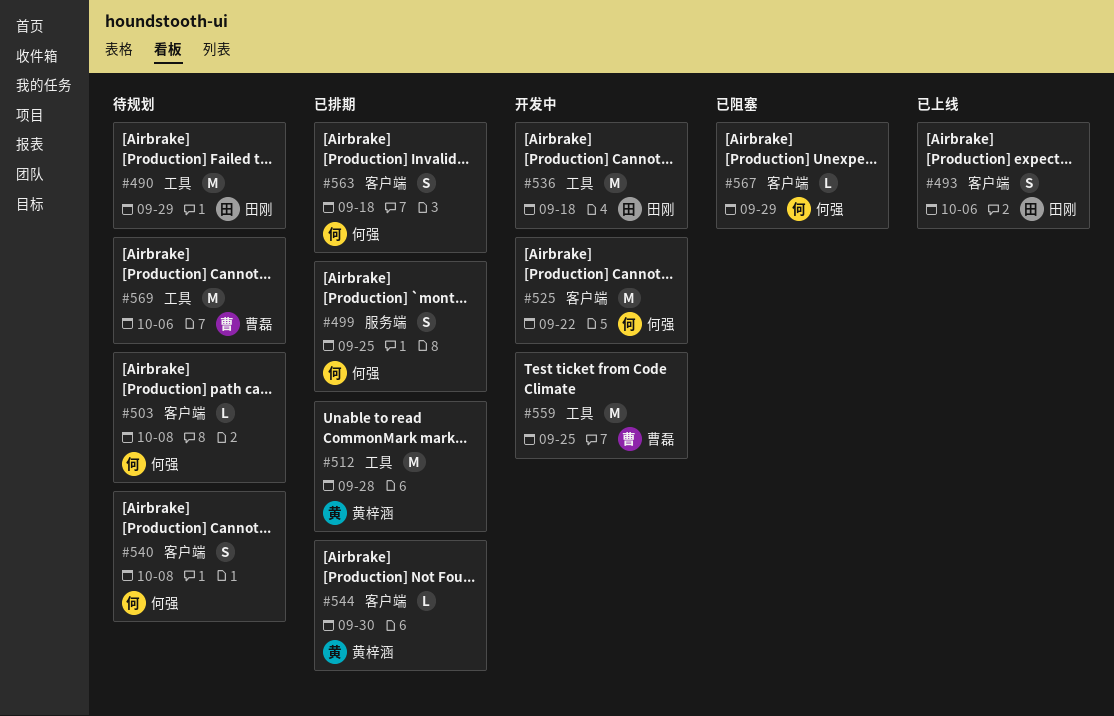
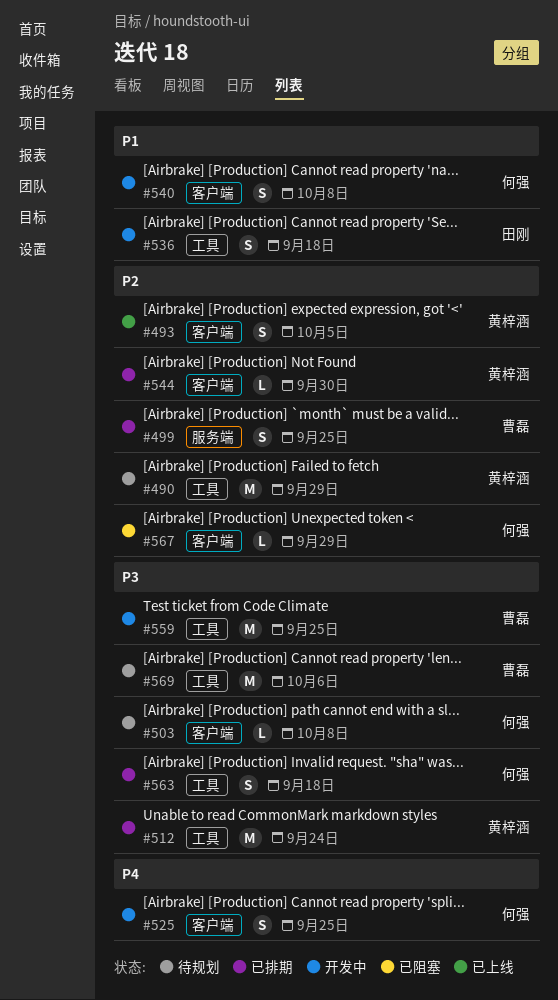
#490, owner: 田刚 -> 黄梓涵
#493, owner: 田刚 -> 黄梓涵
#493, due: Oct 6 -> Oct 5
#499, owner: 何强 -> 曹磊
#512, due: Sep 28 -> Sep 24
#525, estimate: M -> S
#525, due: Sep 22 -> Sep 25
#536, estimate: M -> S
#540, status: 待规划 -> 开发中
#563, label: 客户端 -> 工具

